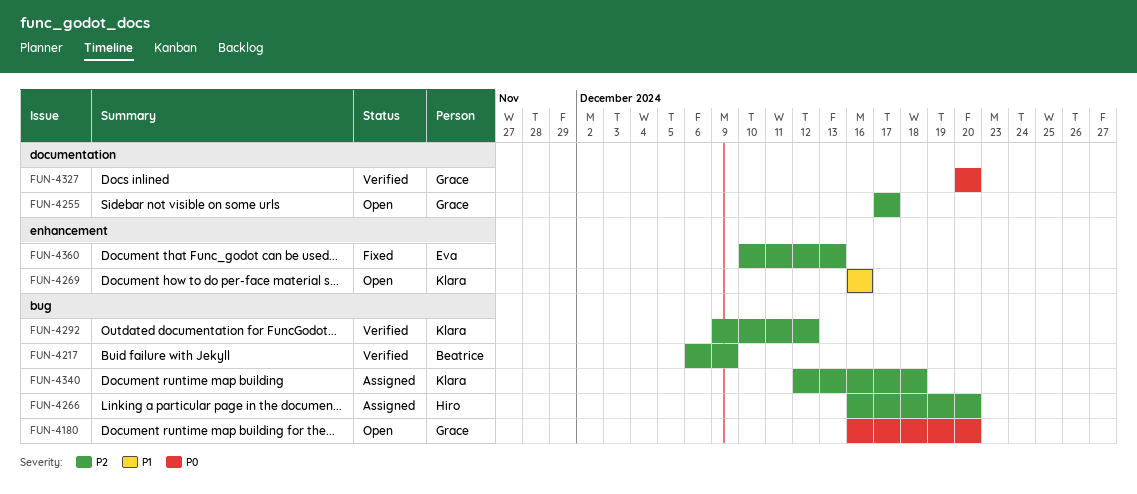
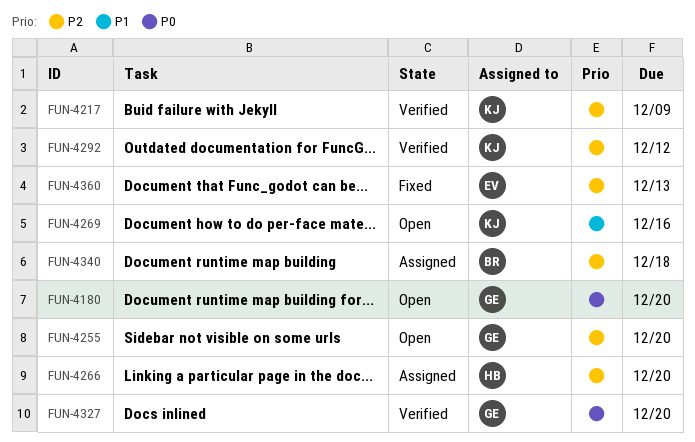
FUN-4217, owner: Beatrice -> Klara
FUN-4255, due: Dec 17 -> Dec 20
FUN-4340, owner: Klara -> Beatrice

